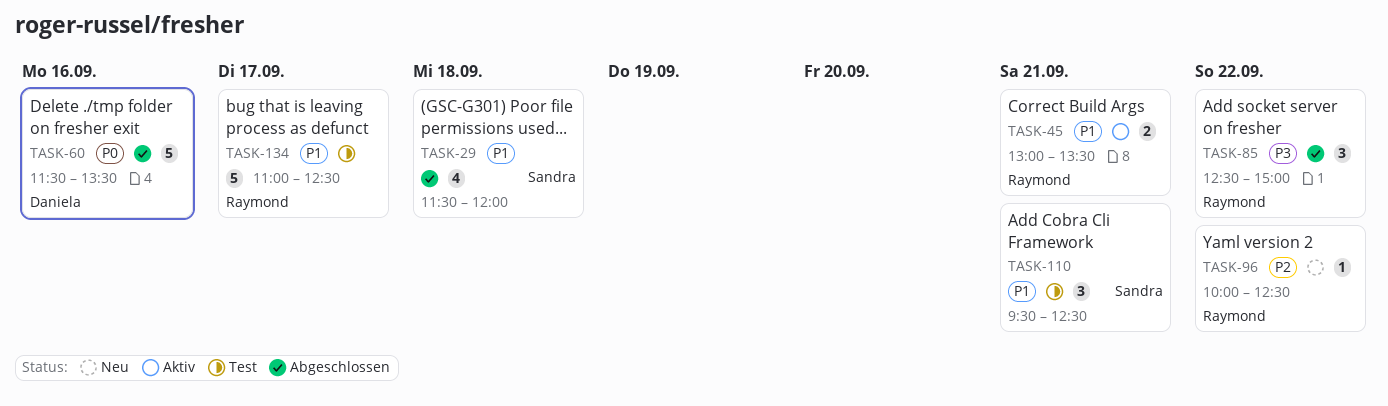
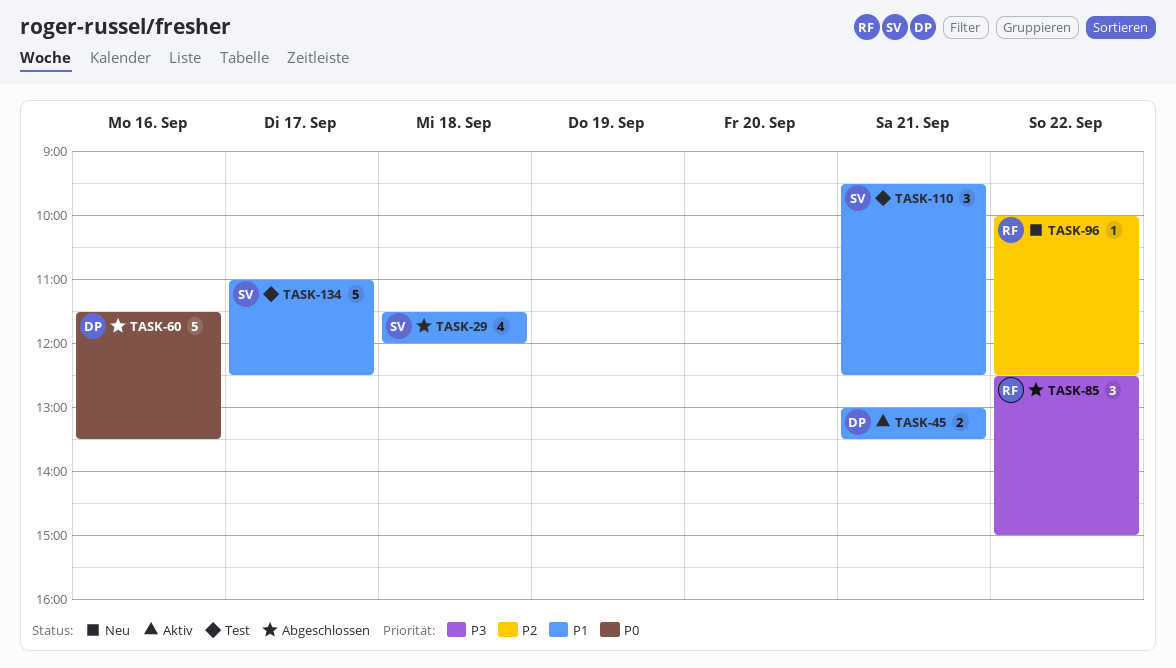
TASK-45, owner: Raymond -> Daniela
TASK-134, owner: Raymond -> Sandra

